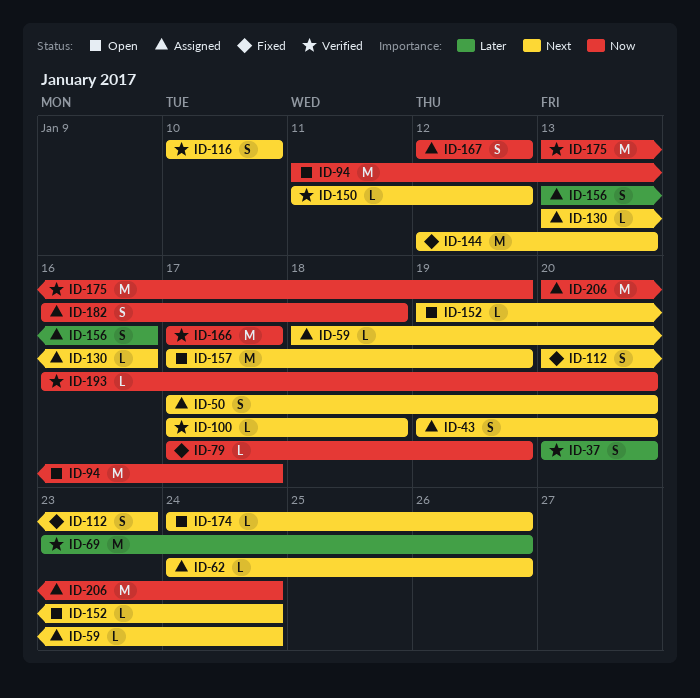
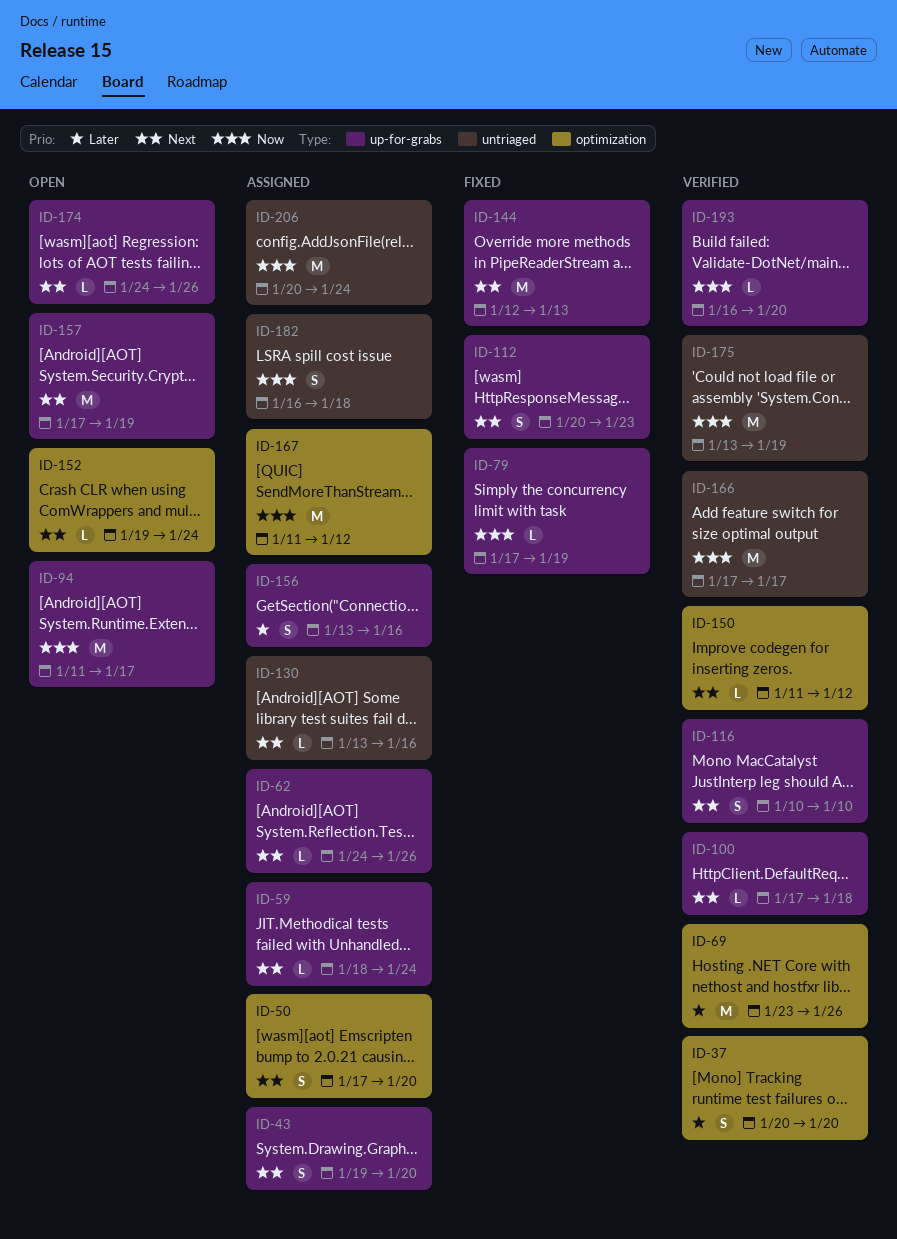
ID-167, estimate: S -> M
ID-167, start: Jan 12 -> Jan 11

